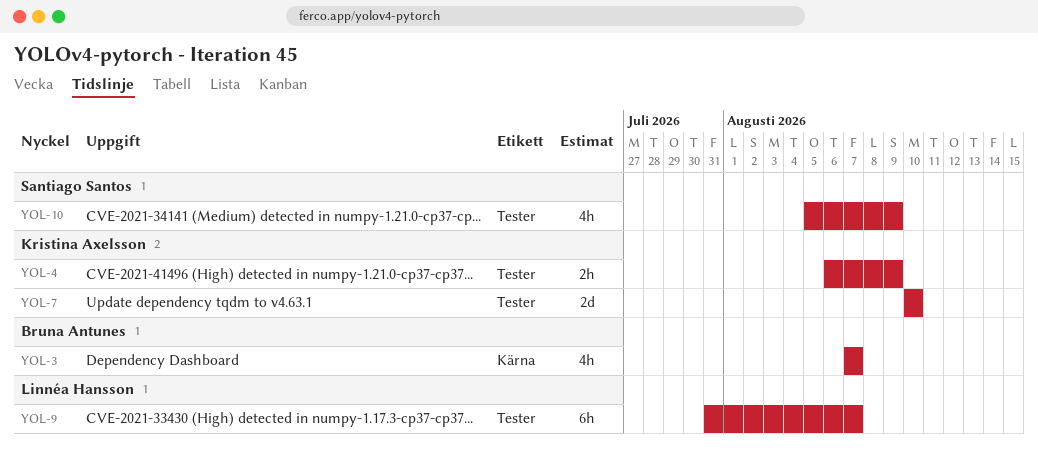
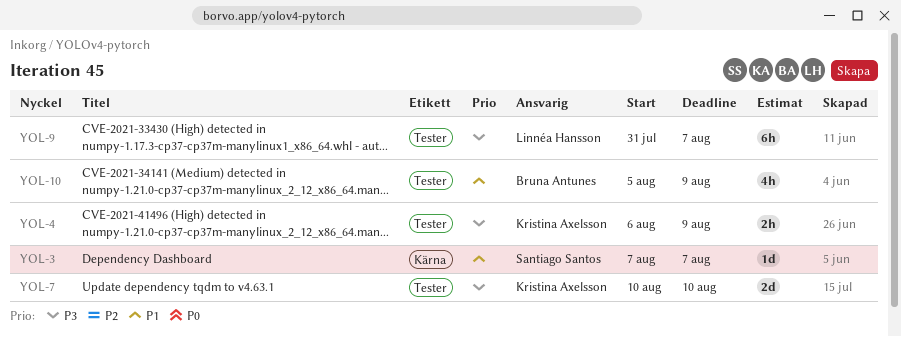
YOL-3, owner: Bruna Antunes -> Santiago Santos
YOL-3, estimate: 4h -> 1d
YOL-10, owner: Santiago Santos -> Bruna Antunes

